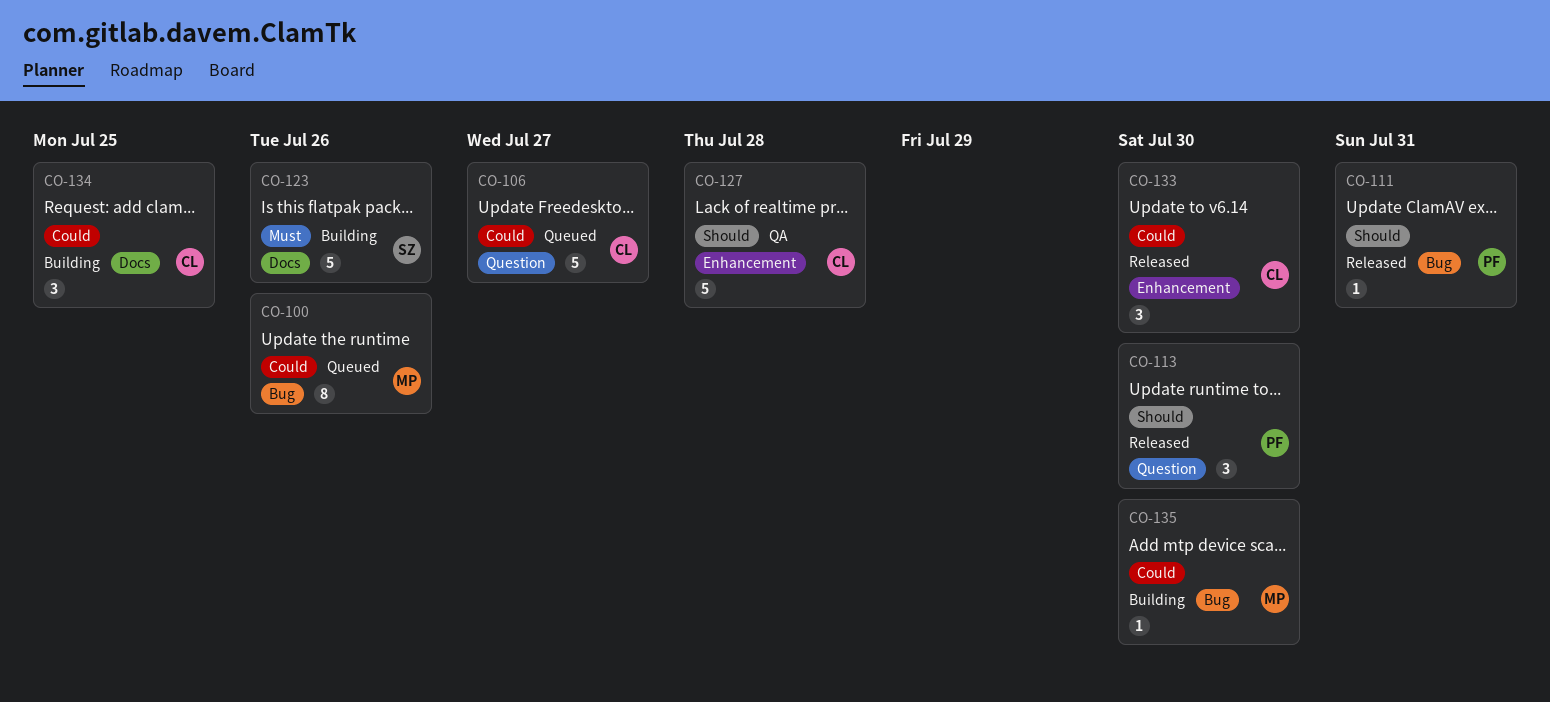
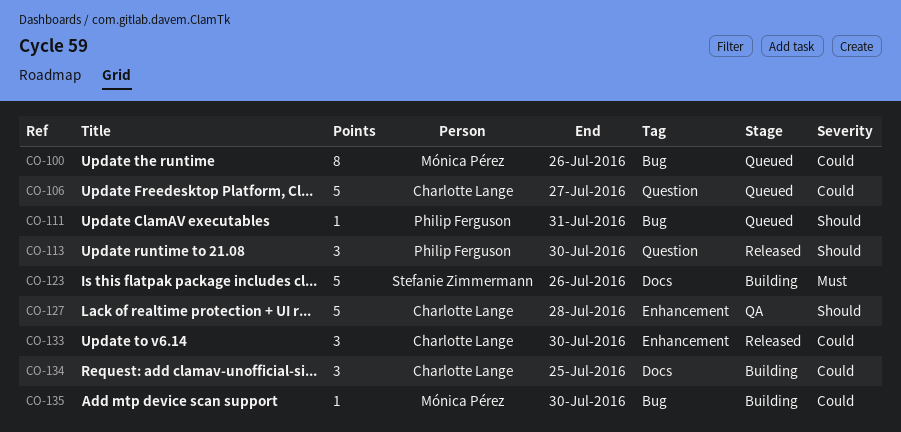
CO-111, status: Released -> Queued

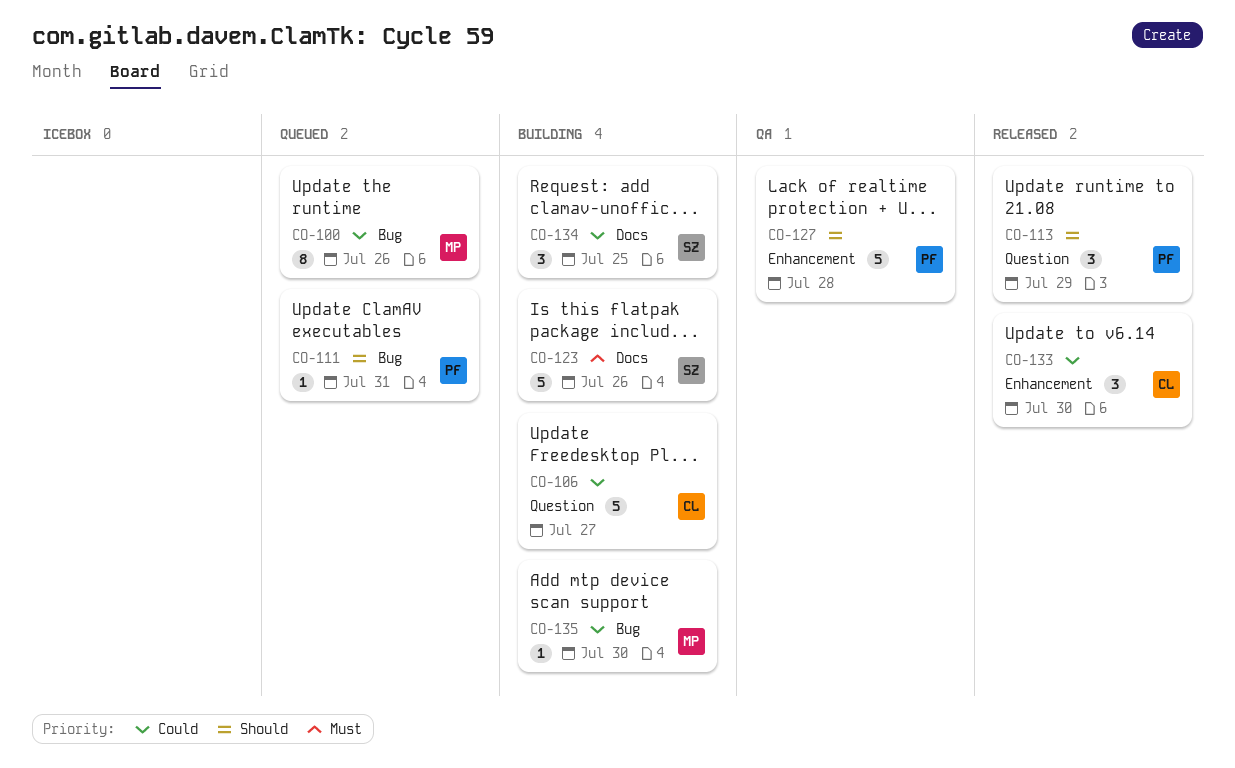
CO-106, status: Queued -> Building
CO-113, due: Jul 30 -> Jul 29
CO-127, owner: Charlotte Lange -> Philip Ferguson
CO-134, owner: Charlotte Lange -> Stefanie Zimmermann

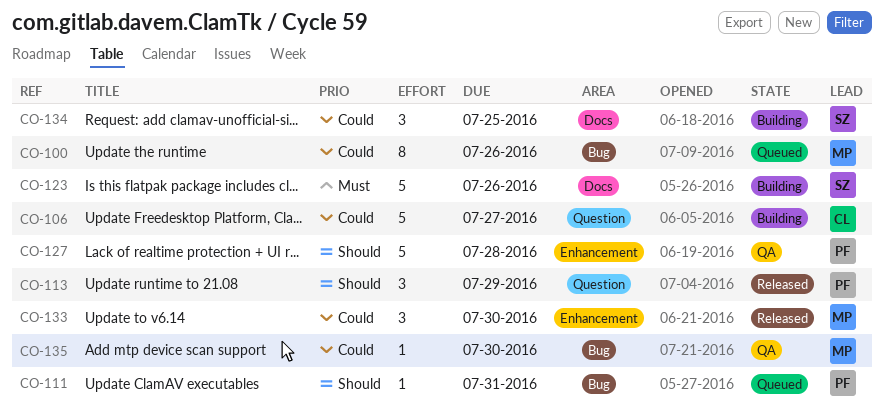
CO-133, owner: CL -> MP
CO-135, status: Building -> QA

